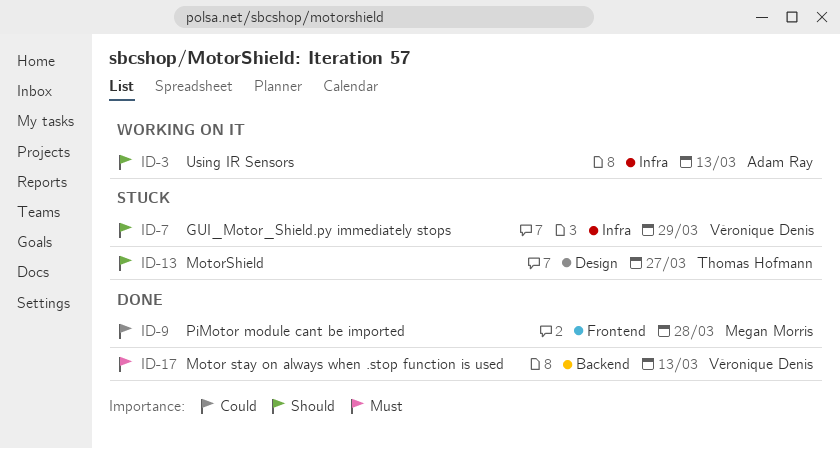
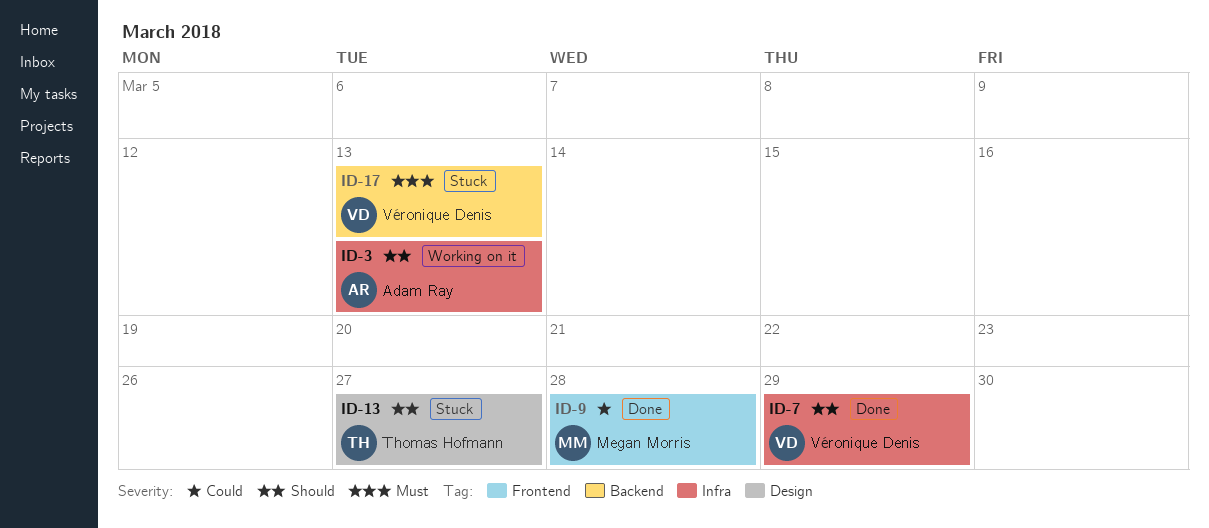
ID-7, status: Stuck -> Done
ID-17, status: Done -> Stuck

